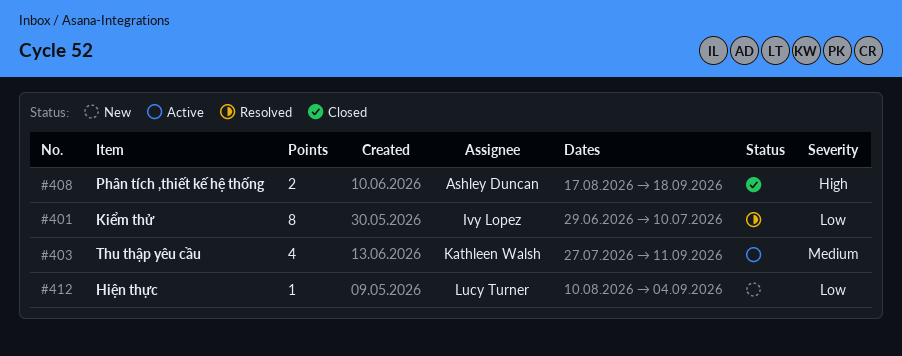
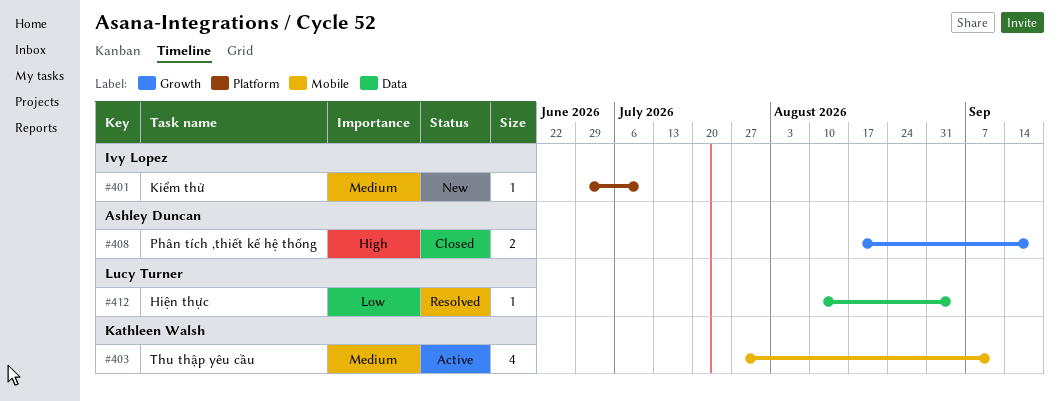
#401, status: Resolved -> New
#401, priority: Low -> Medium
#401, estimate: 8 -> 1
#412, status: New -> Resolved

